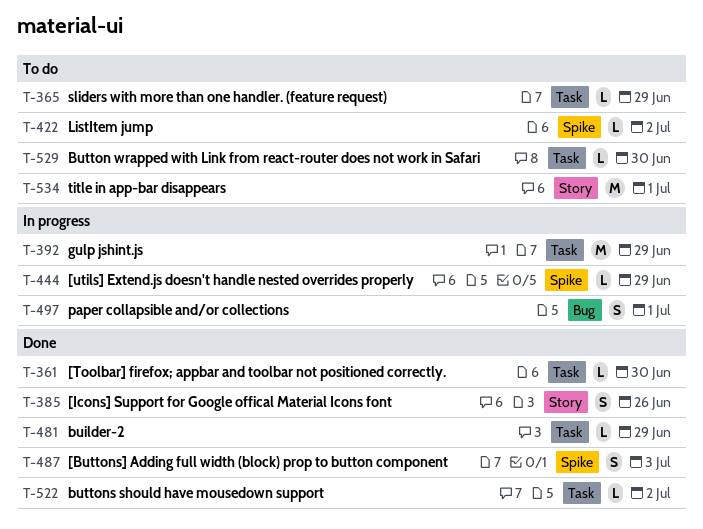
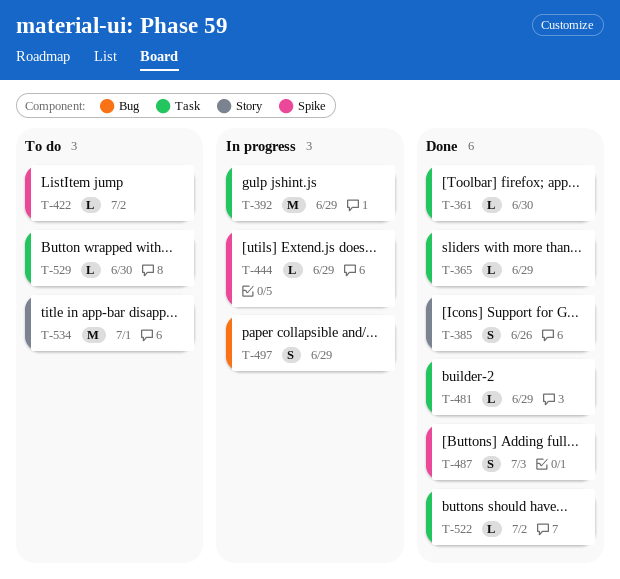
T-365, status: To do -> Done
T-497, due: Jul 1 -> Jun 29

